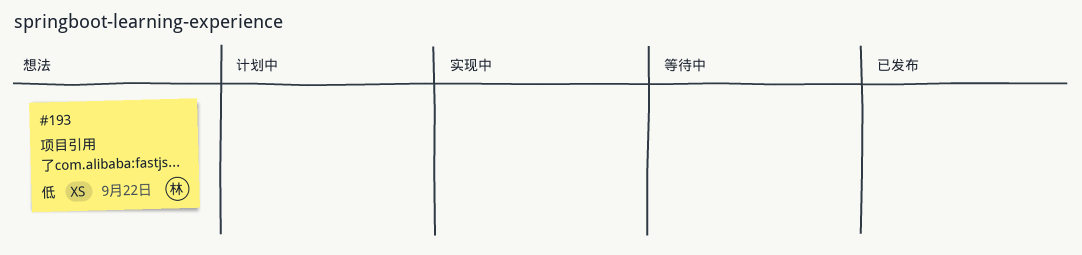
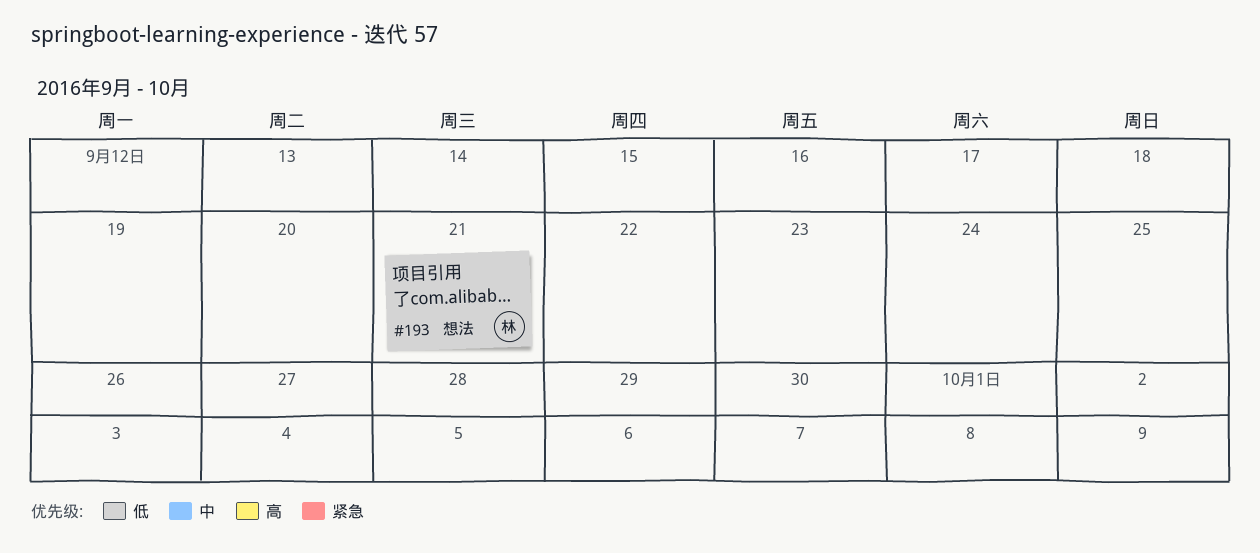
#193, due: Sep 22 -> Sep 21

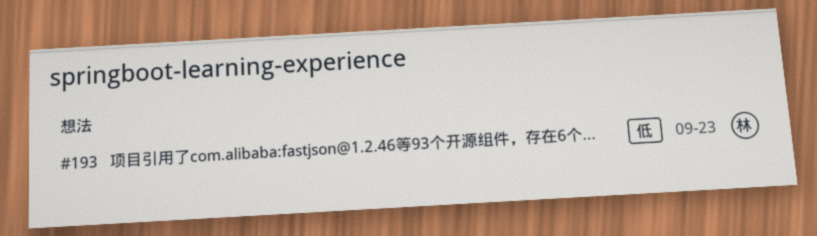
#193, due: Sep 21 -> Sep 23

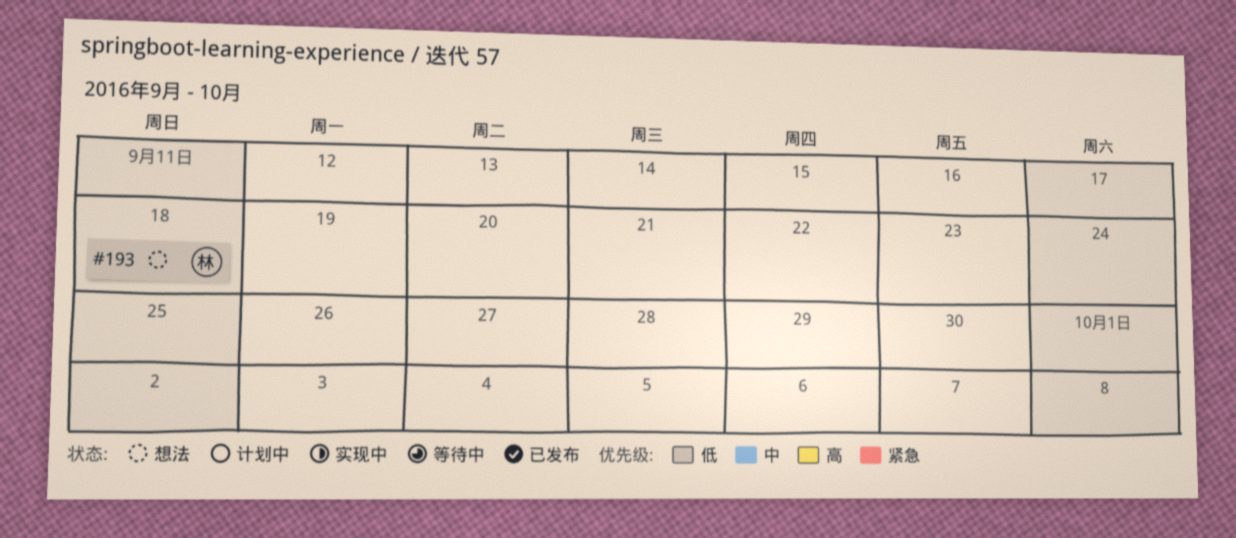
#193, due: Sep 23 -> Sep 18

